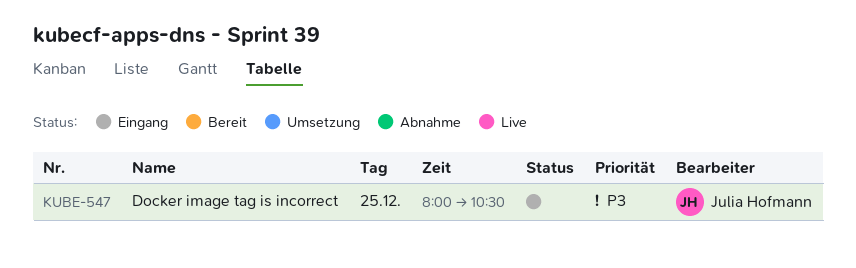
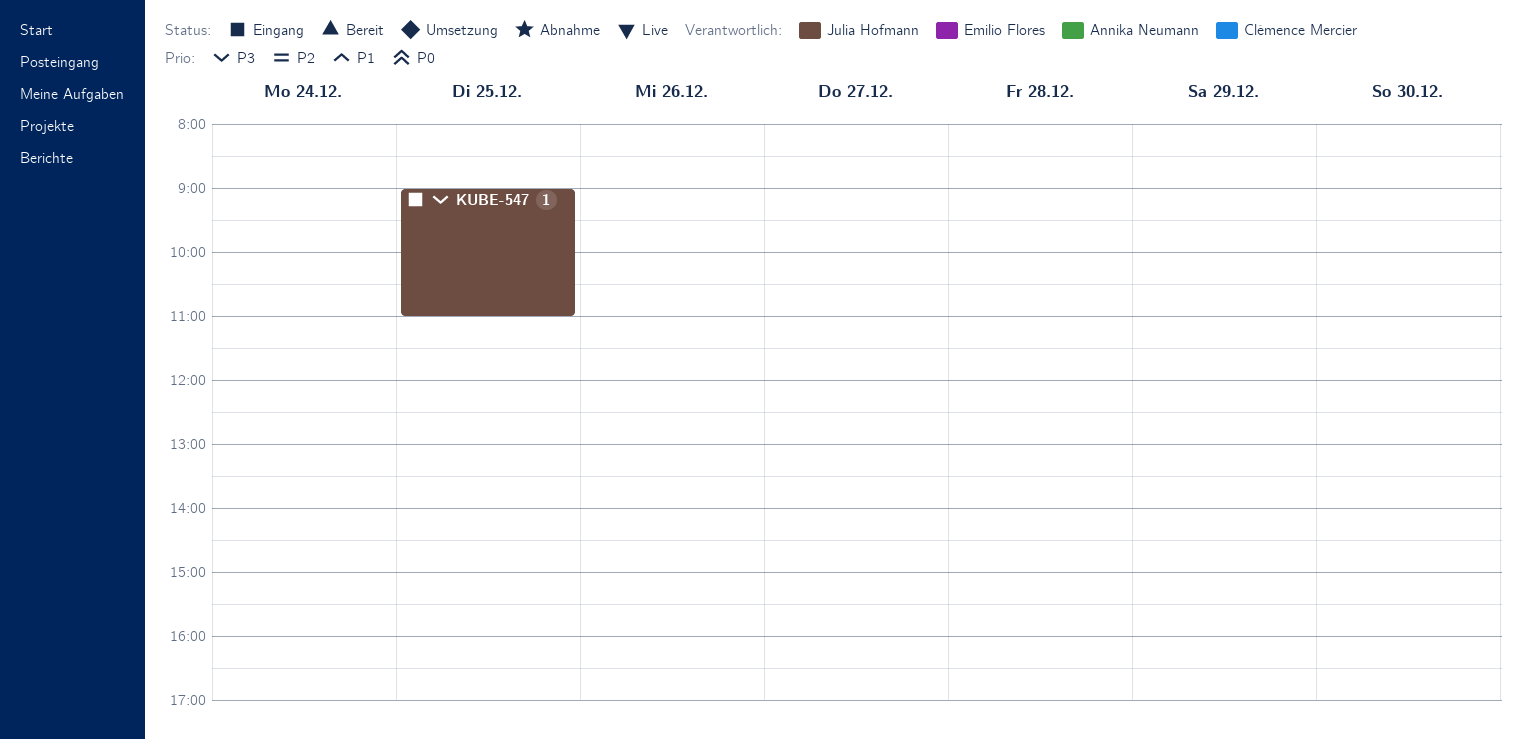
KUBE-547, begins: 08:00 -> 09:00
KUBE-547, ends: 10:30 -> 11:00

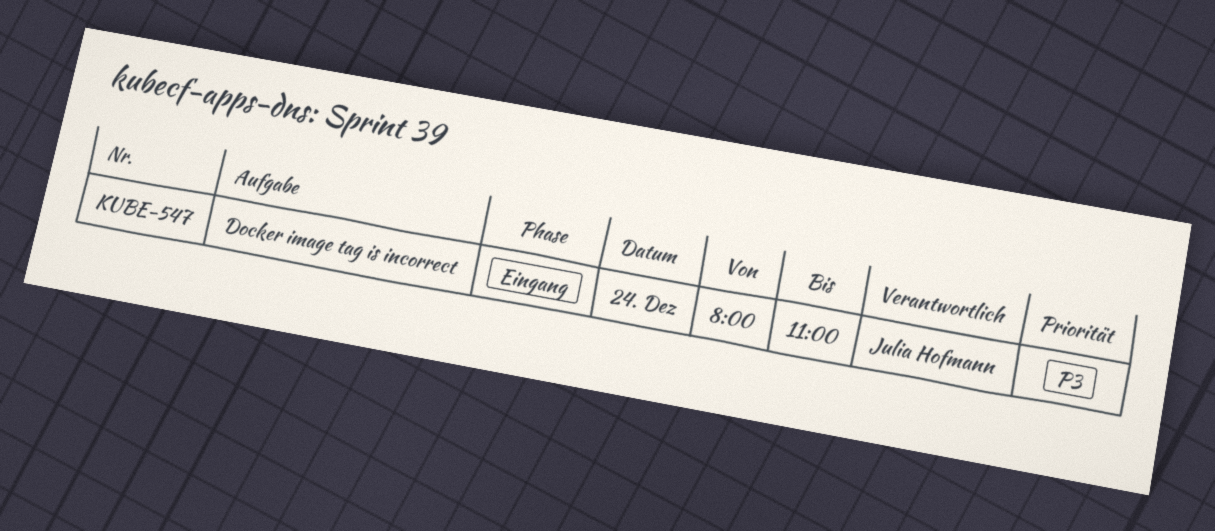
KUBE-547, day: Dec 25 -> Dec 24
KUBE-547, begins: 09:00 -> 08:00

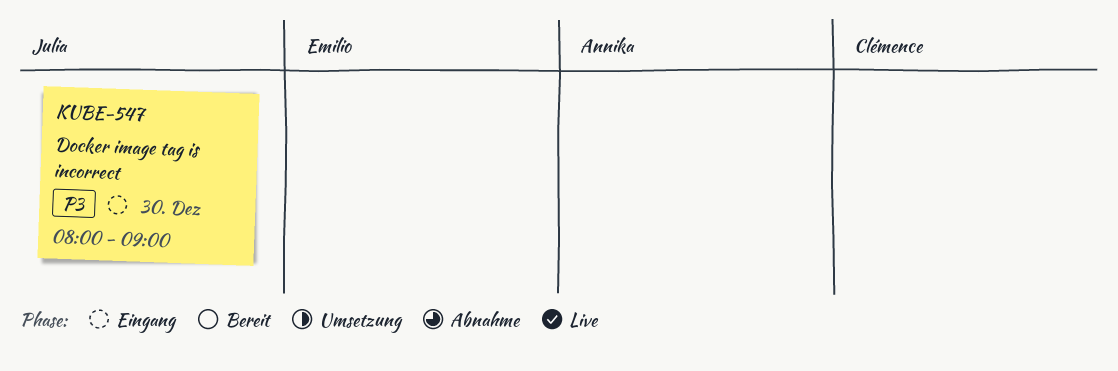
KUBE-547, day: Dec 24 -> Dec 30
KUBE-547, ends: 11:00 -> 09:00

